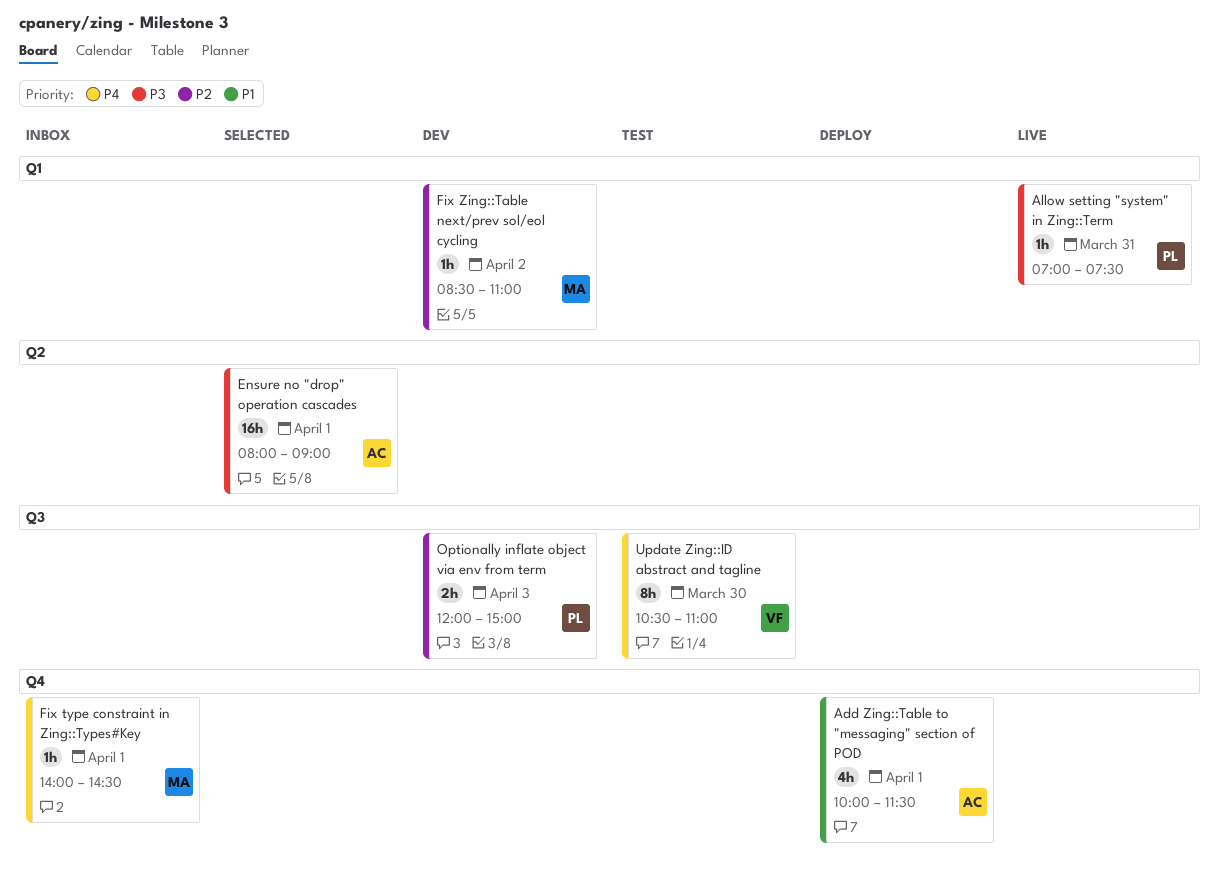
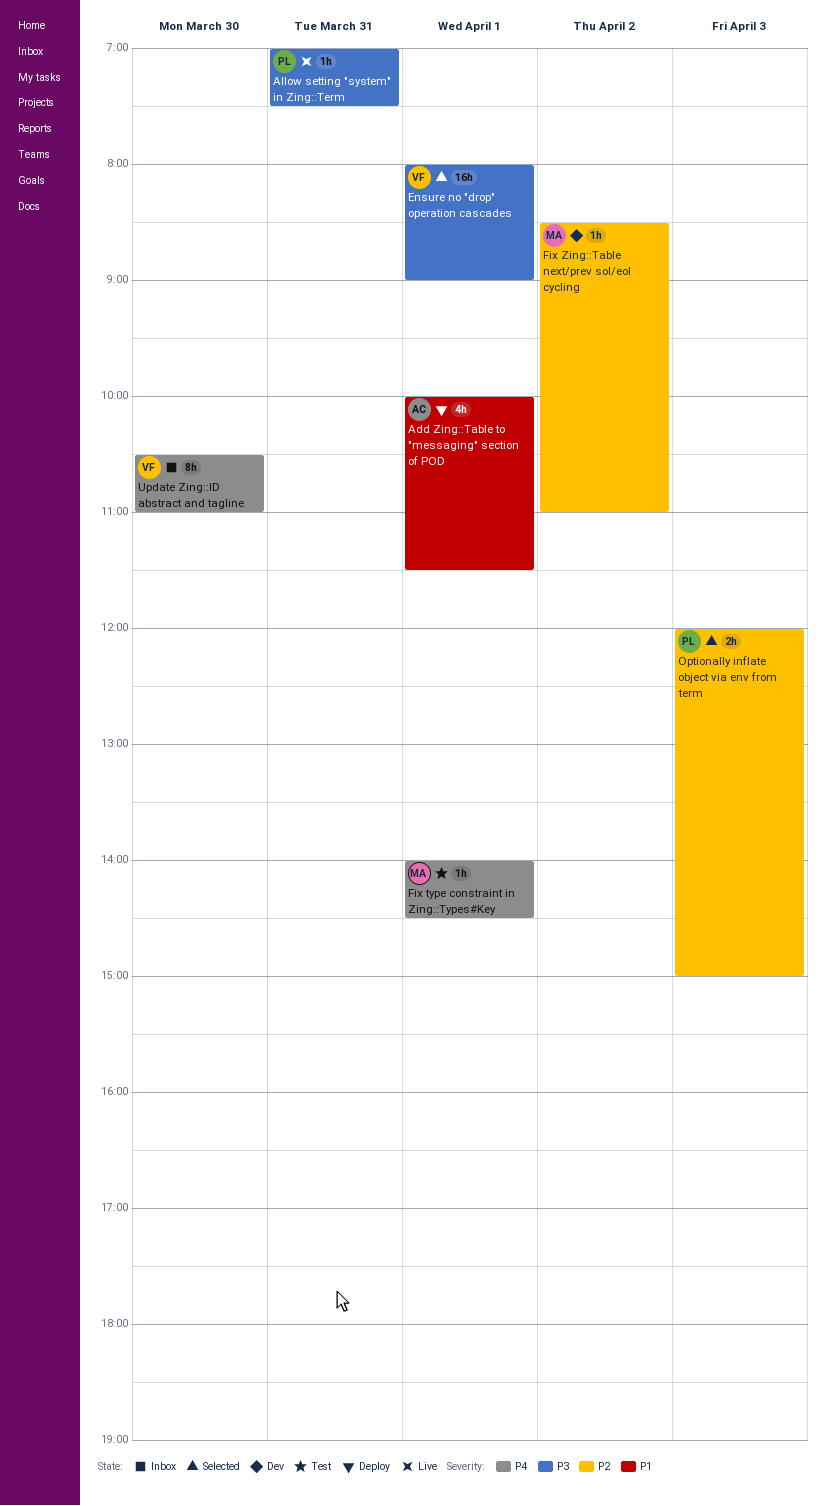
Ensure no "drop" operation cascades, owner: AC -> VF
Fix type constraint in Zing::Types#Key, status: Inbox -> Test
Optionally inflate object via env from term, status: Dev -> Selected
Update Zing::ID abstract and tagline, status: Test -> Inbox

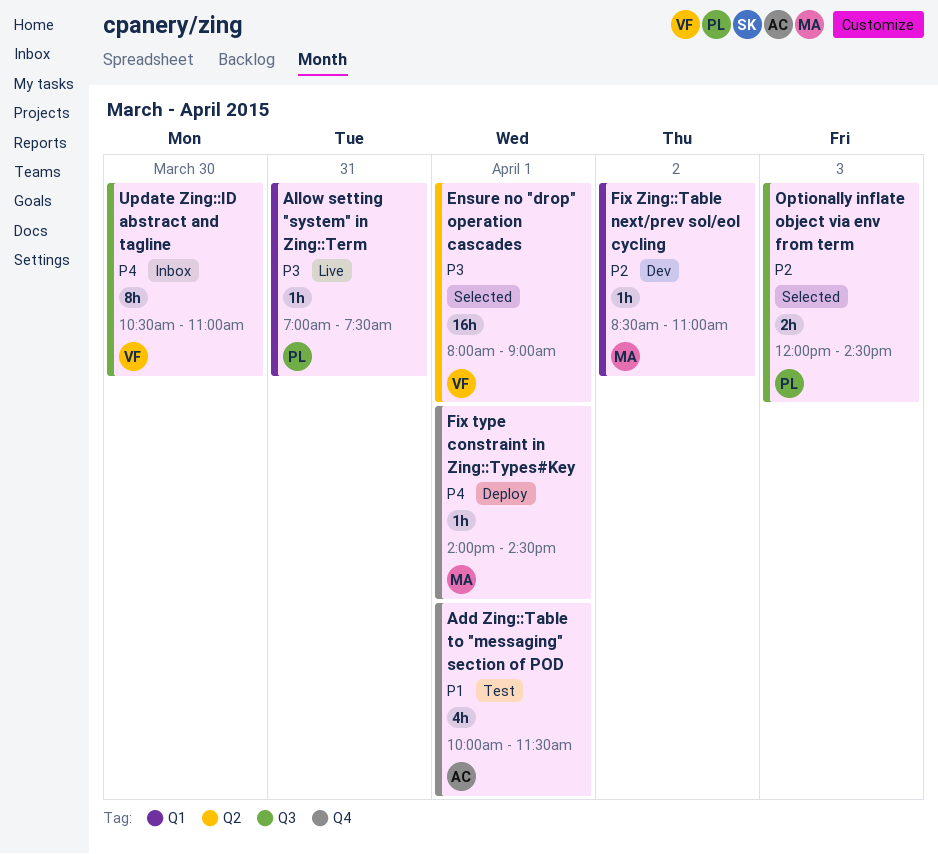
Add Zing::Table to "messaging" section of POD, status: Deploy -> Test
Fix type constraint in Zing::Types#Key, status: Test -> Deploy
Optionally inflate object via env from term, ends: 15:00 -> 14:30

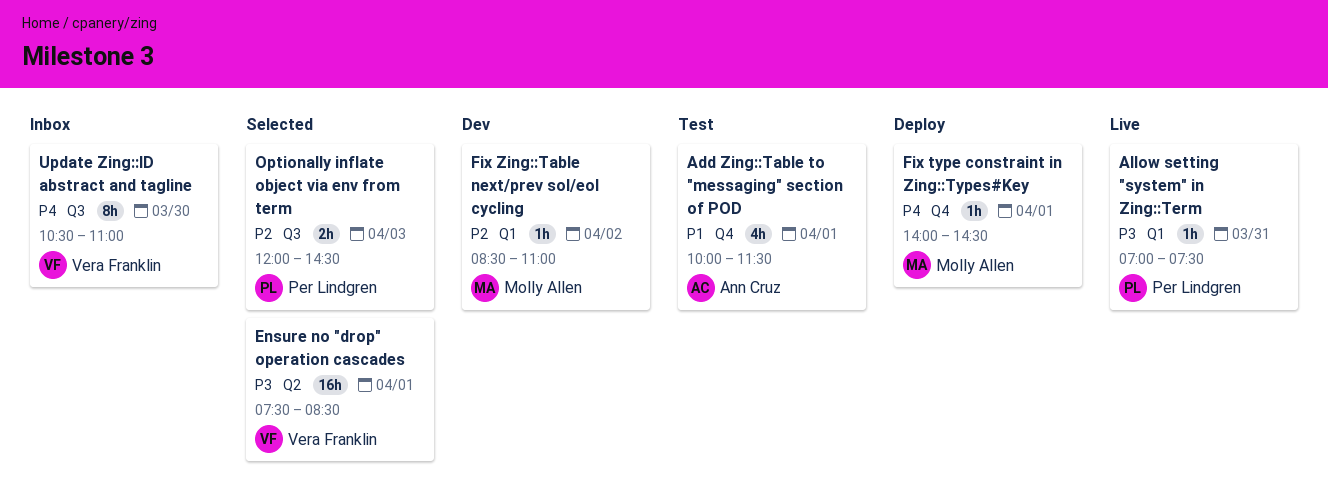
Ensure no "drop" operation cascades, begins: 08:00 -> 07:30
Ensure no "drop" operation cascades, ends: 09:00 -> 08:30

